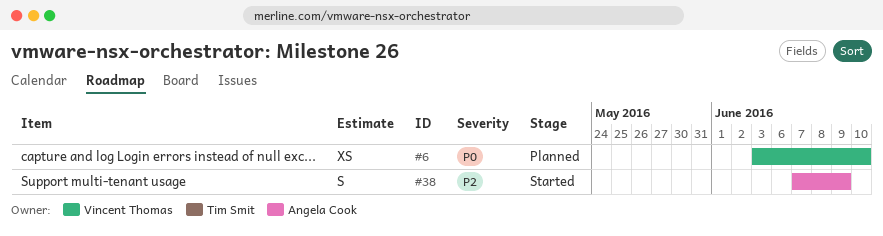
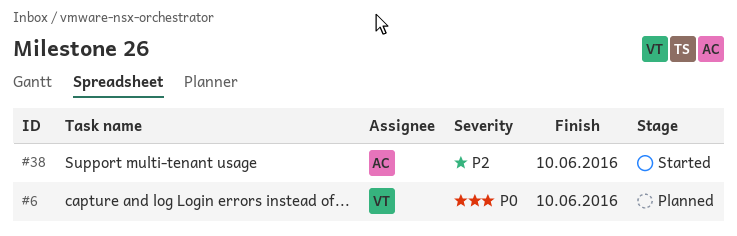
#38, due: Jun 9 -> Jun 10

